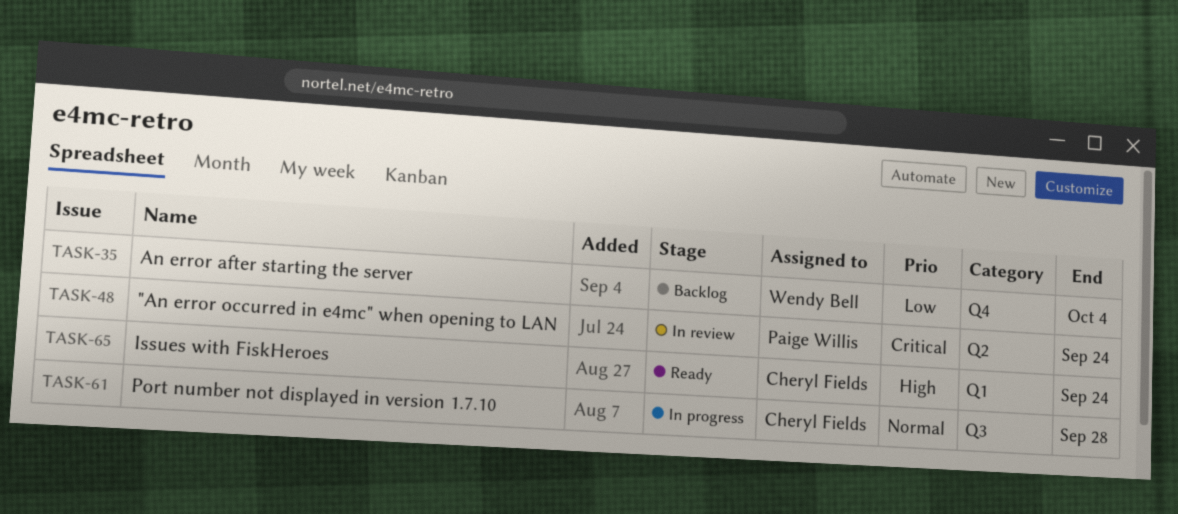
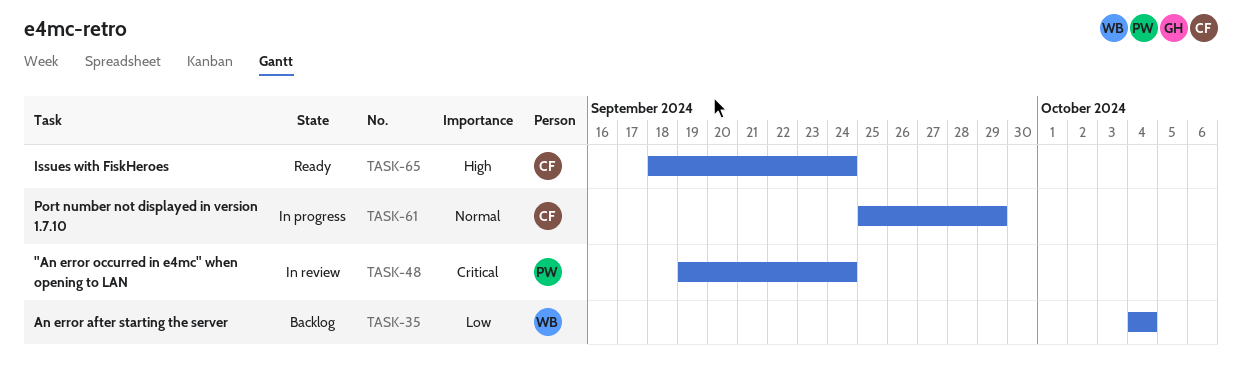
TASK-61, due: Sep 28 -> Sep 29

